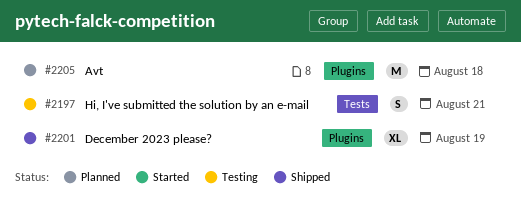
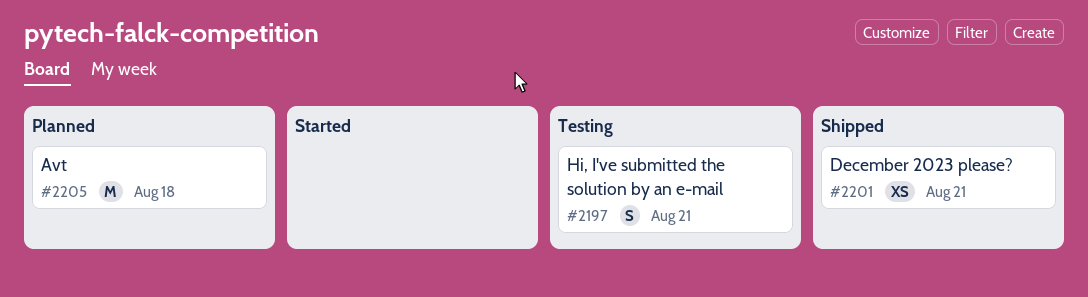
#2201, estimate: XL -> XS
#2201, due: Aug 19 -> Aug 21

